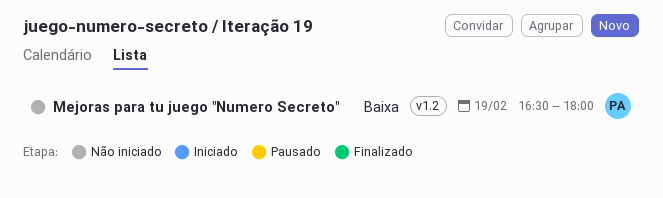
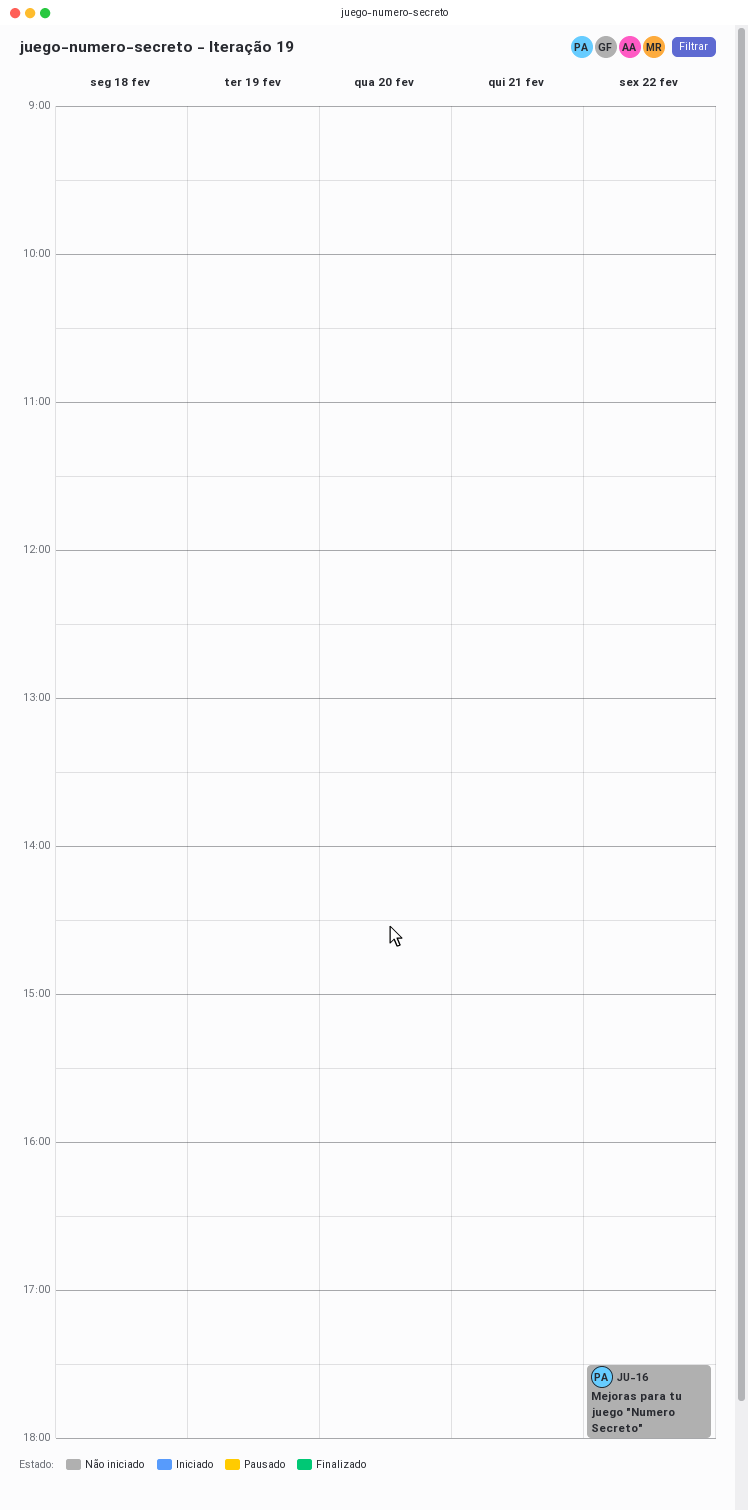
Mejoras para tu juego "Numero Secreto", day: Feb 19 -> Feb 22
Mejoras para tu juego "Numero Secreto", begins: 16:30 -> 17:30

